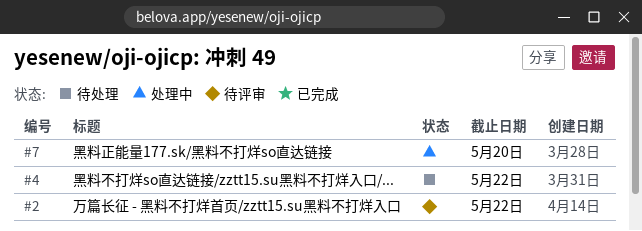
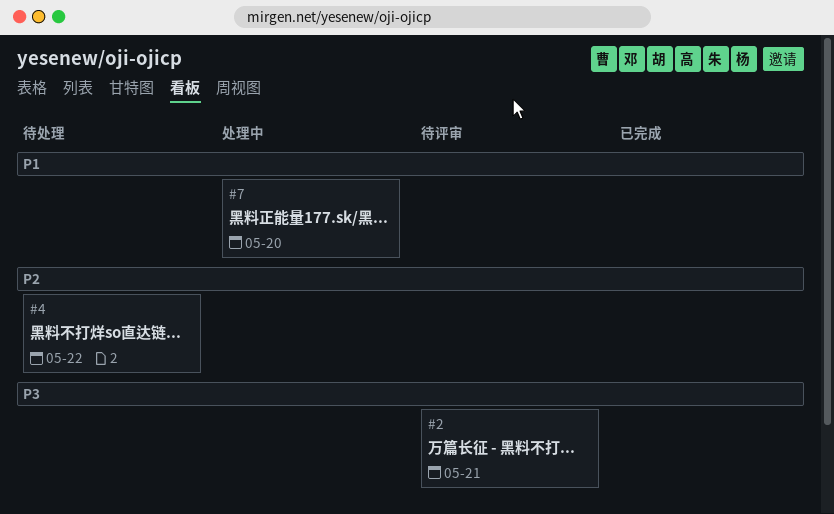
#2, due: May 22 -> May 21

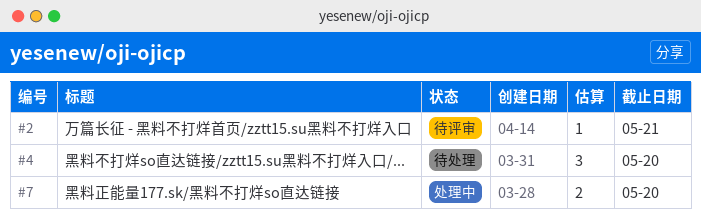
#4, due: May 22 -> May 20

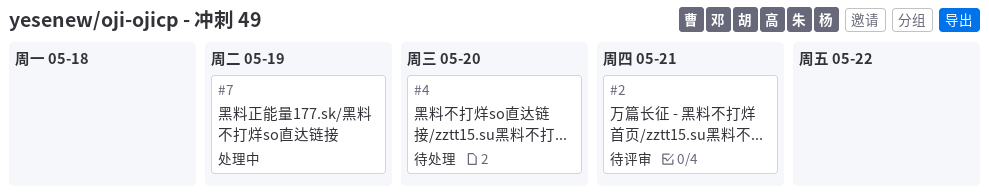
#7, due: May 20 -> May 19

